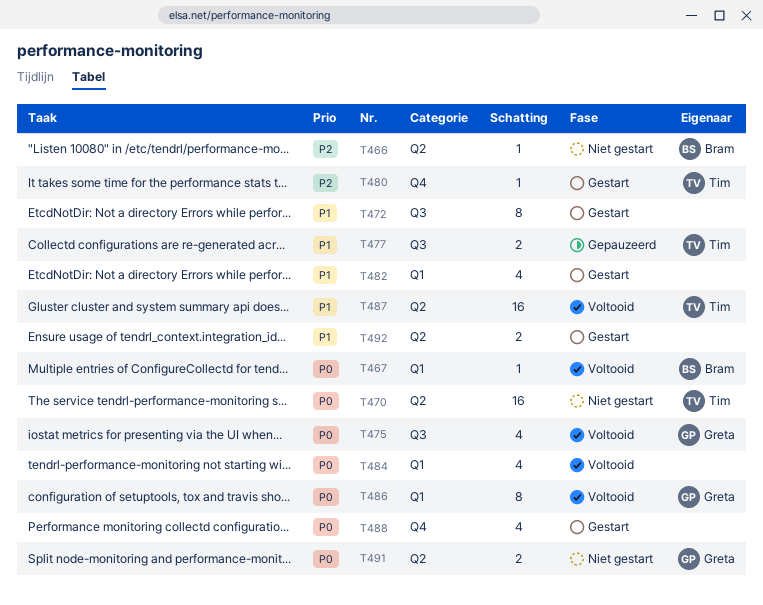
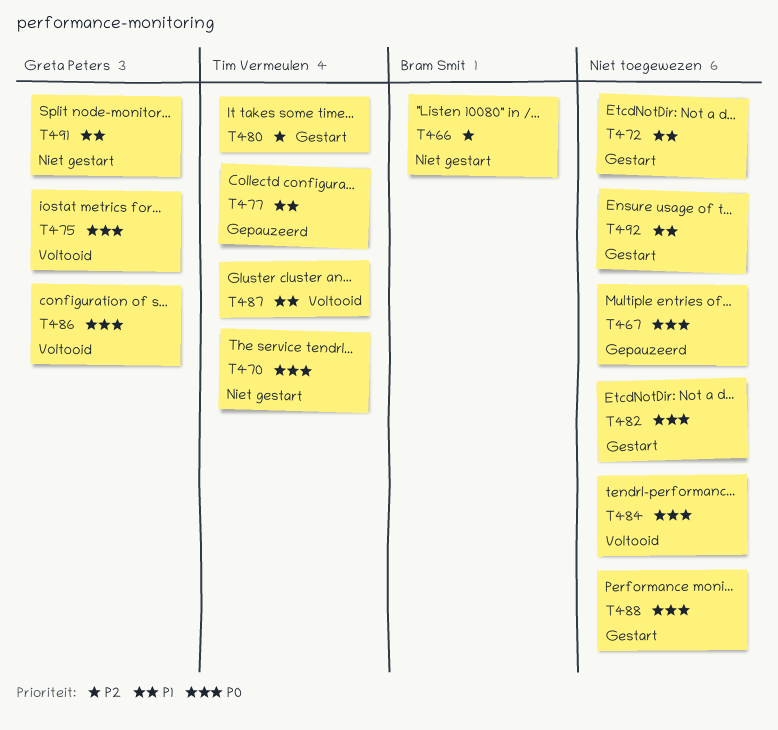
T467, status: Voltooid -> Gepauzeerd
T467, owner: Bram Smit -> none
T482, priority: P1 -> P0
T491, priority: P0 -> P1

